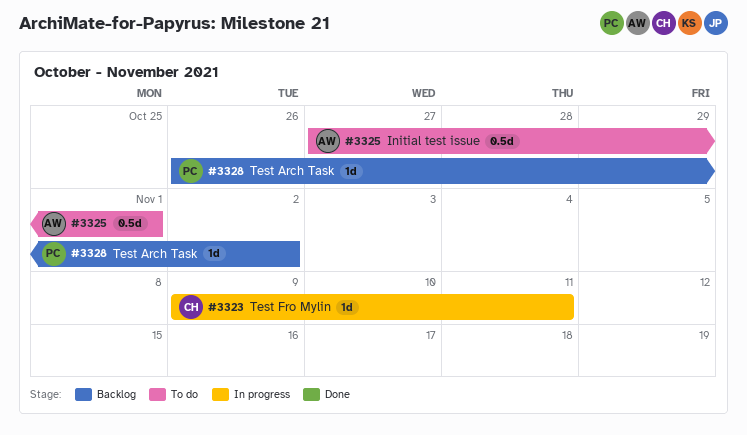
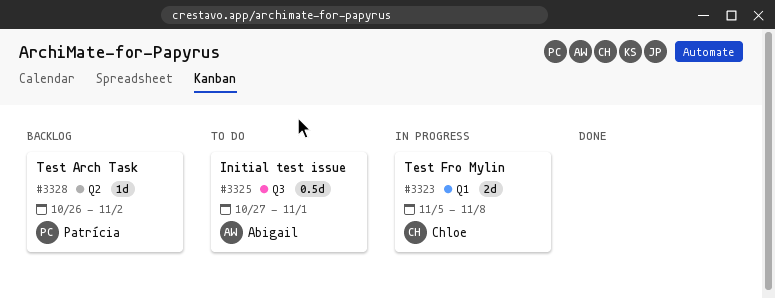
#3323, estimate: 1d -> 2d
#3323, start: Nov 9 -> Nov 5
#3323, due: Nov 11 -> Nov 8

